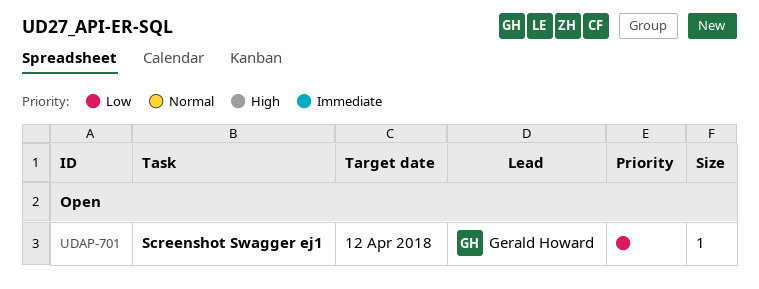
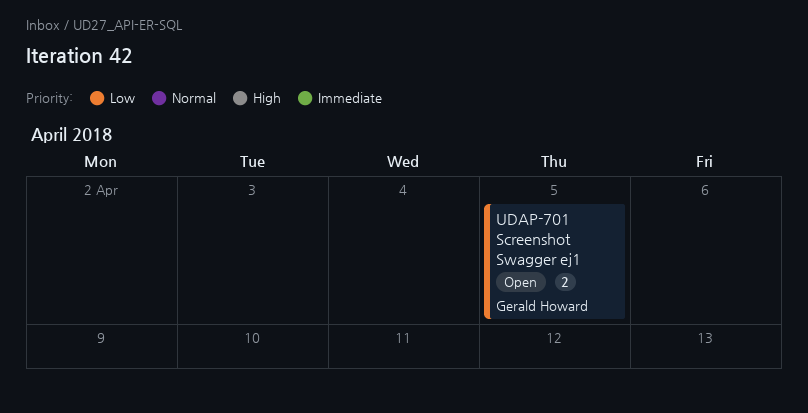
UDAP-701, estimate: 1 -> 2
UDAP-701, due: Apr 12 -> Apr 5

